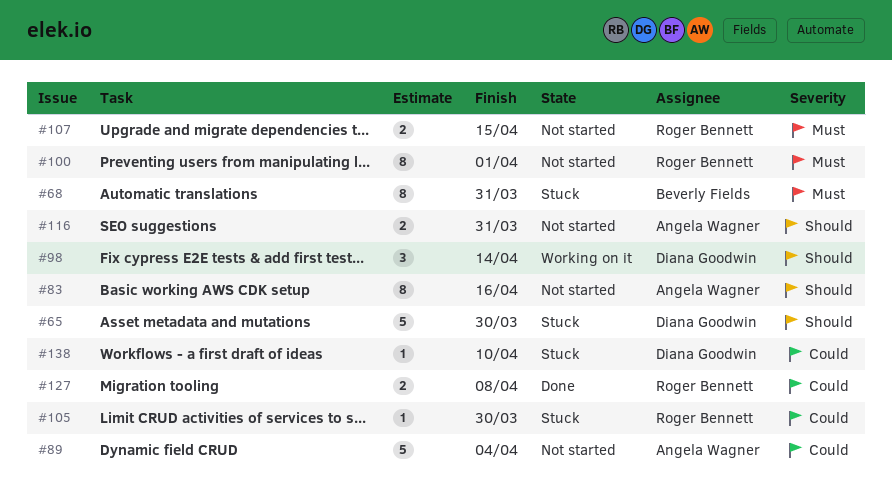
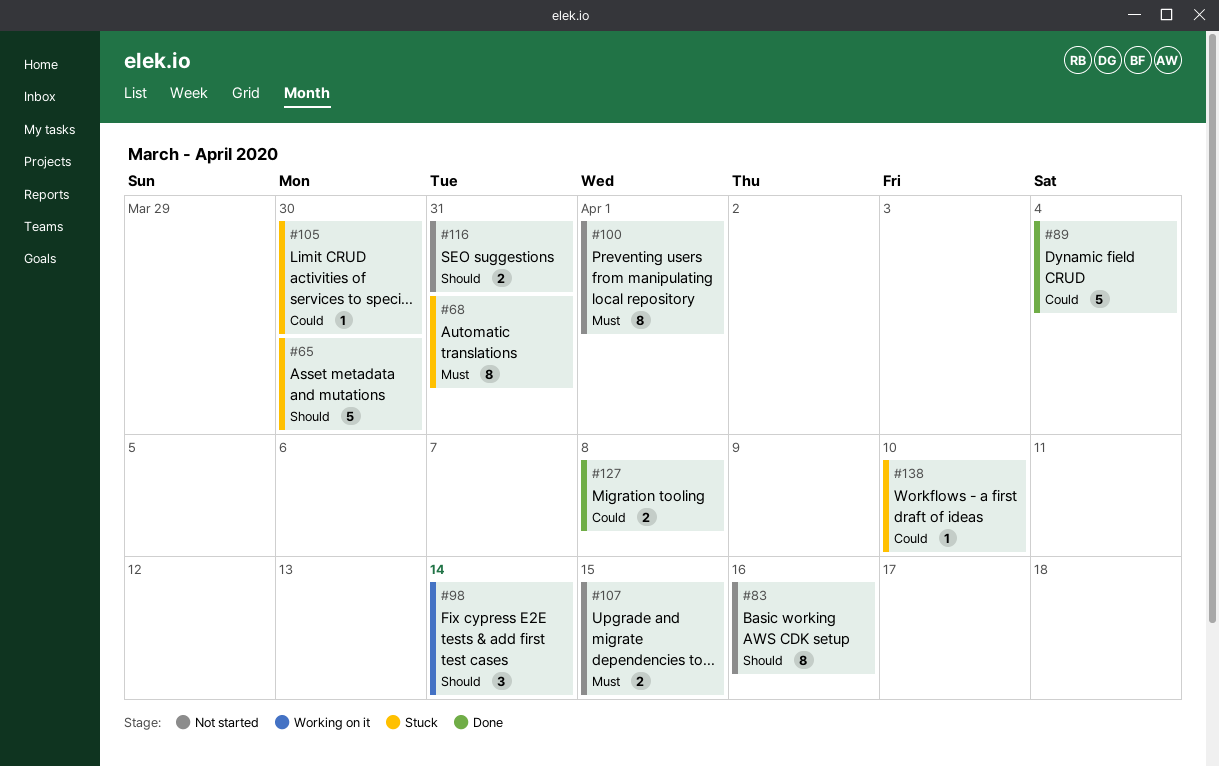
#89, status: Not started -> Done

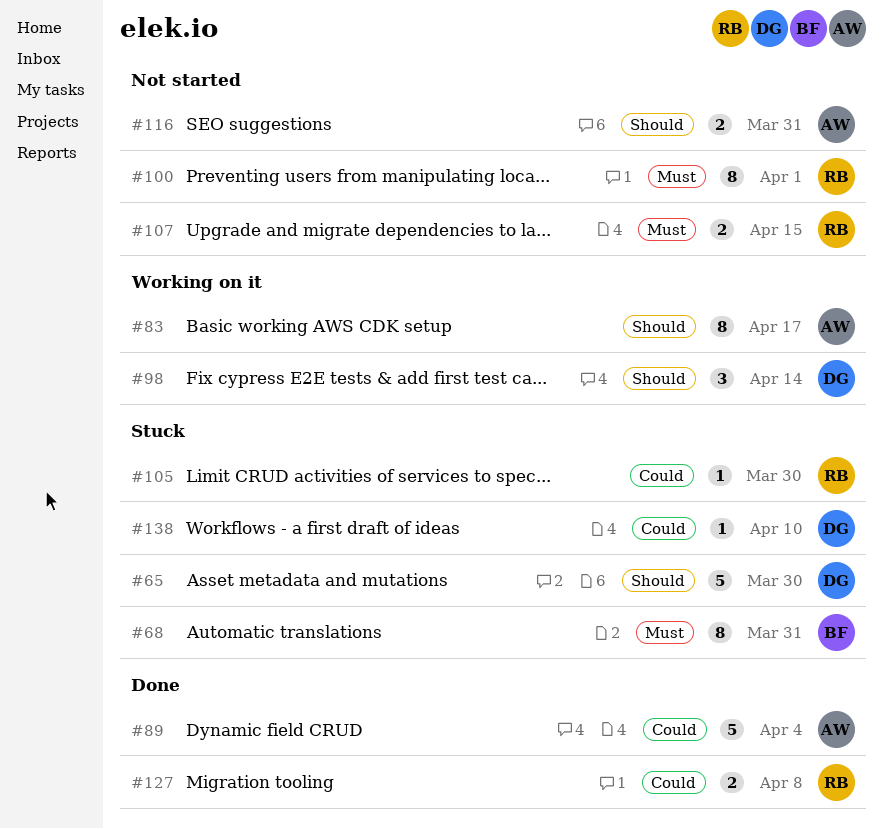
#83, status: Not started -> Working on it
#83, due: Apr 16 -> Apr 17

